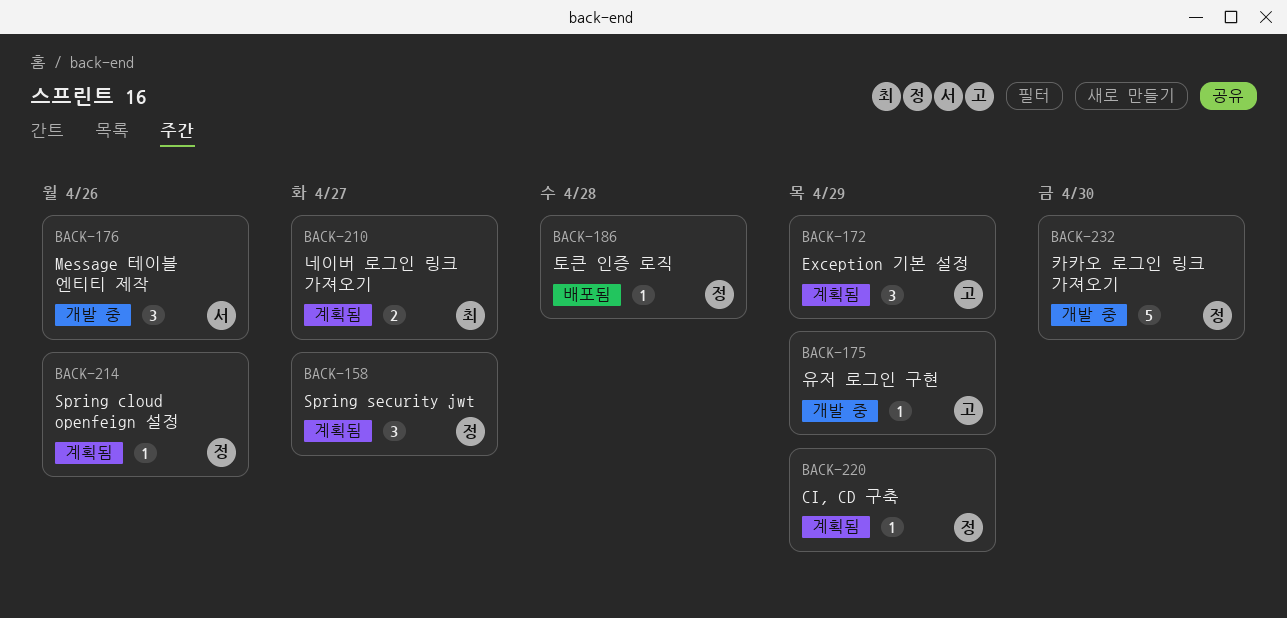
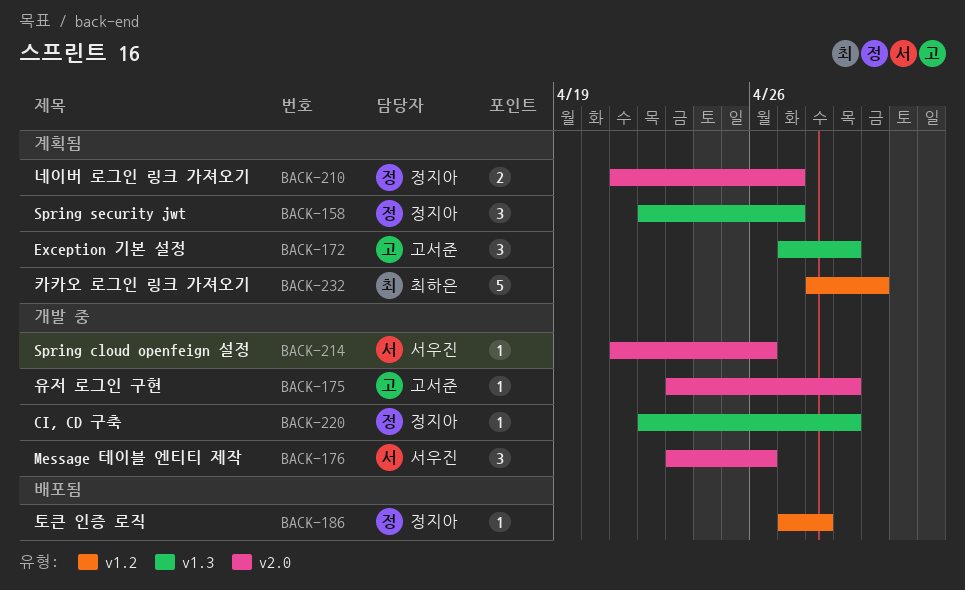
BACK-210, owner: 최하은 -> 정지아
BACK-214, status: 계획됨 -> 개발 중
BACK-214, owner: 정지아 -> 서우진
BACK-220, status: 계획됨 -> 개발 중
BACK-232, status: 개발 중 -> 계획됨
BACK-232, owner: 정지아 -> 최하은

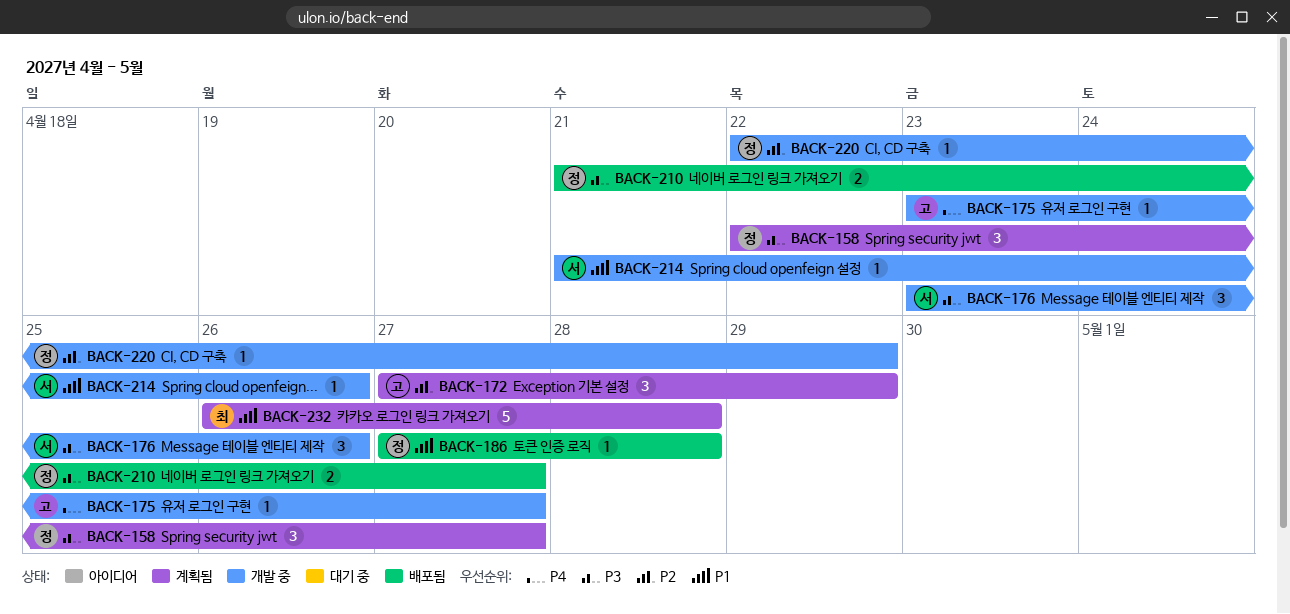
BACK-175, due: Apr 29 -> Apr 27
BACK-210, status: 계획됨 -> 배포됨
BACK-232, start: Apr 28 -> Apr 26
BACK-232, due: Apr 30 -> Apr 28

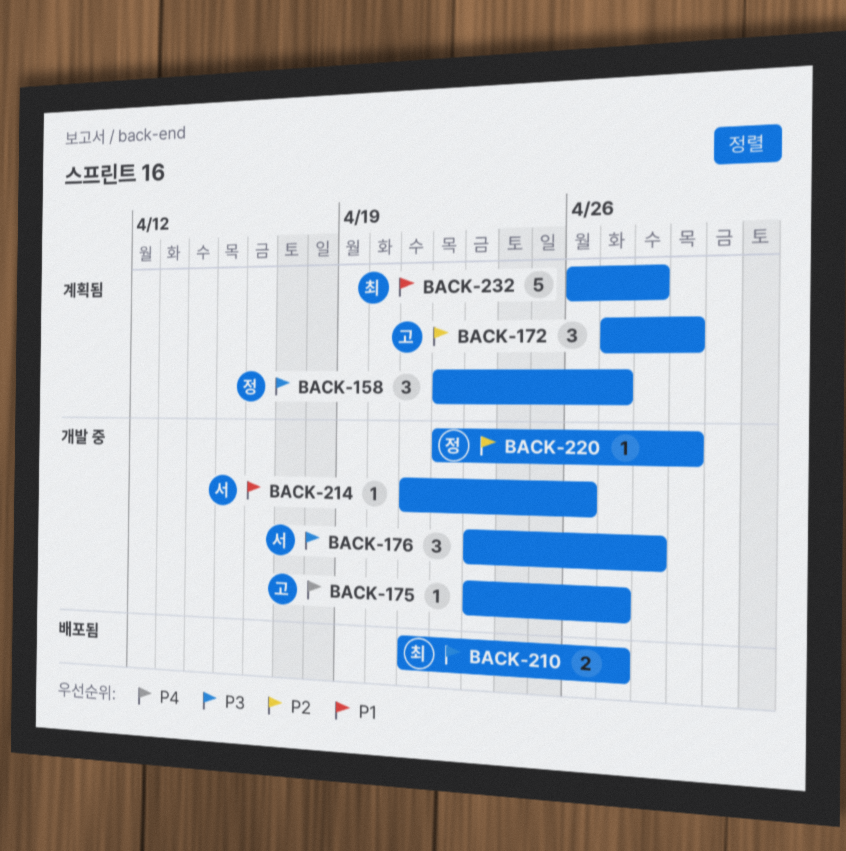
BACK-176, due: Apr 26 -> Apr 28
BACK-186: present -> none
BACK-210, owner: 정 -> 최

